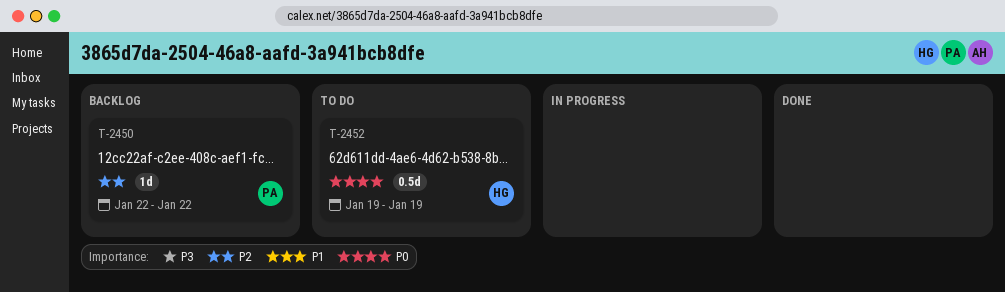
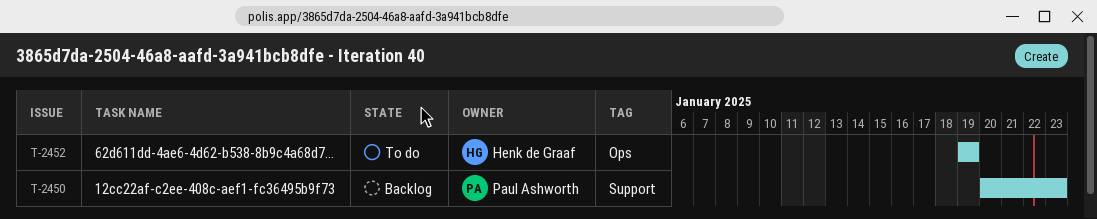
T-2450, start: Jan 22 -> Jan 20
T-2450, due: Jan 22 -> Jan 23

